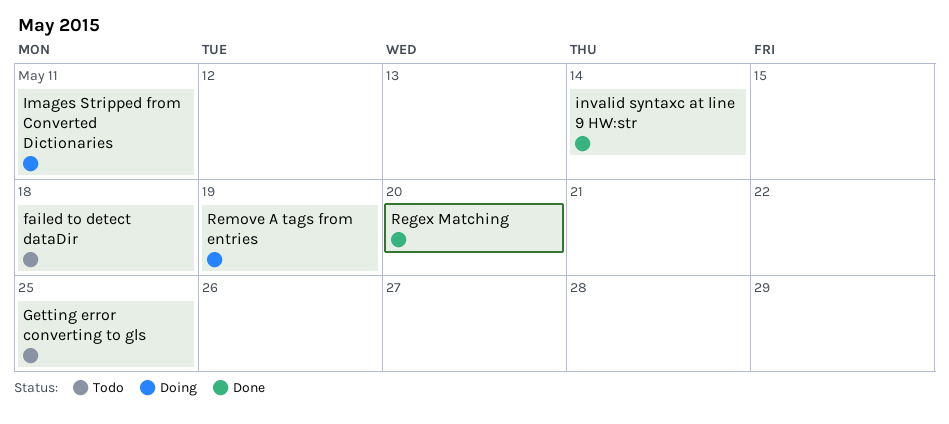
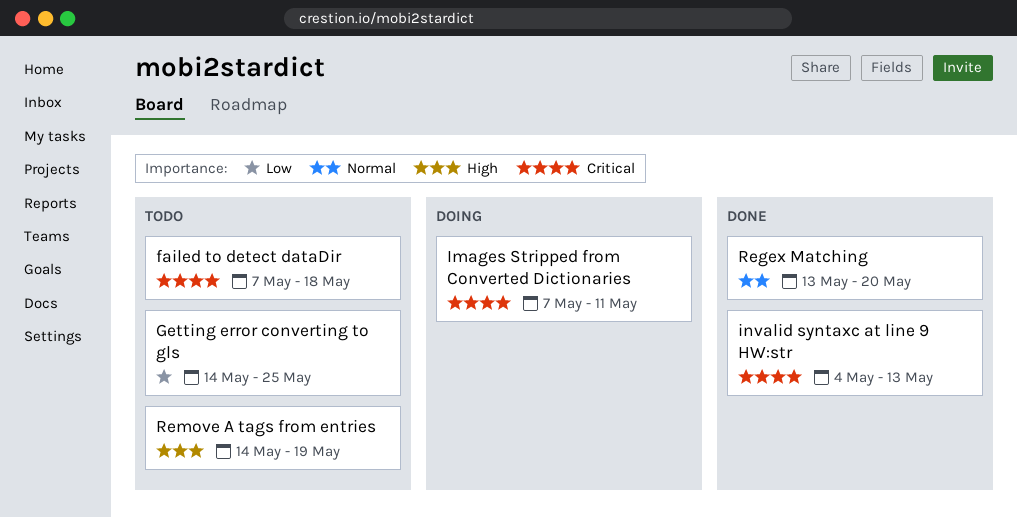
invalid syntaxc at line 9 HW:str, due: May 14 -> May 13
Remove A tags from entries, status: Doing -> Todo

